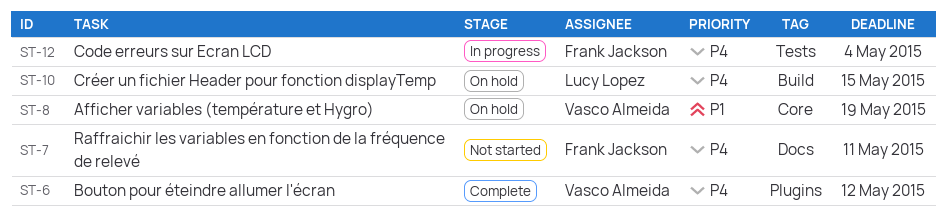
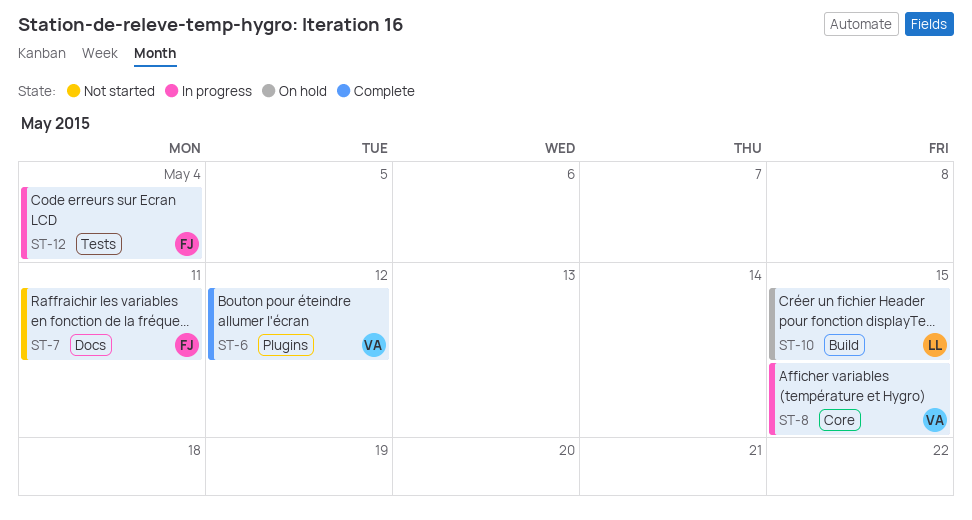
ST-8, status: On hold -> In progress
ST-8, due: May 19 -> May 15

